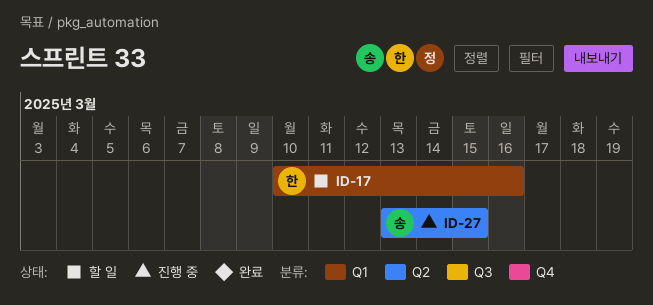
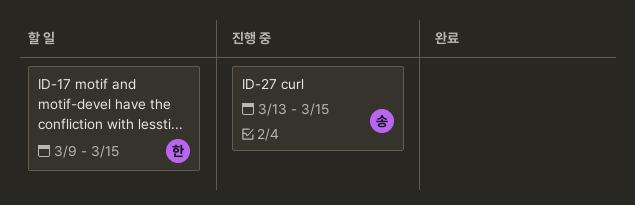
ID-17, start: Mar 10 -> Mar 9
ID-17, due: Mar 16 -> Mar 15

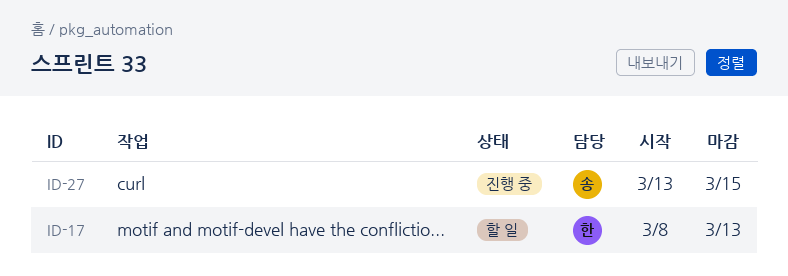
ID-17, start: Mar 9 -> Mar 8
ID-17, due: Mar 15 -> Mar 13

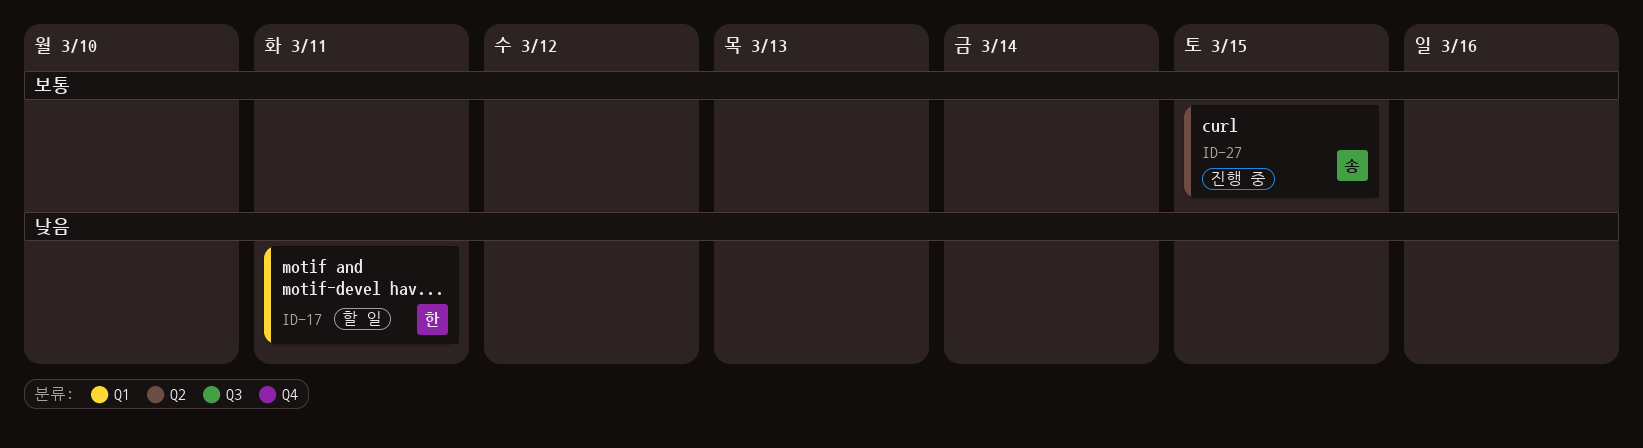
ID-17, due: Mar 13 -> Mar 11

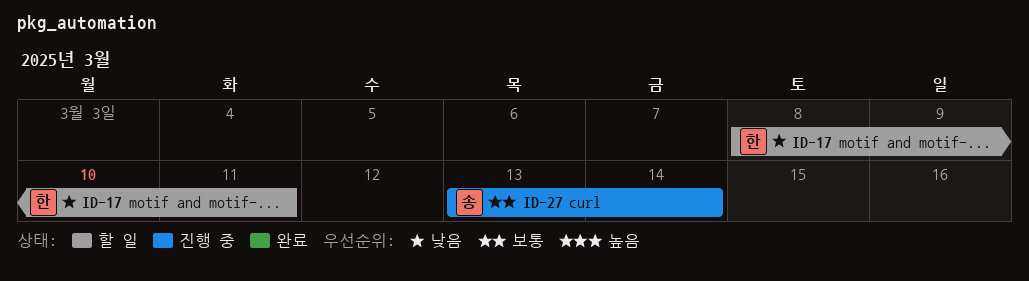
ID-27, due: Mar 15 -> Mar 14

